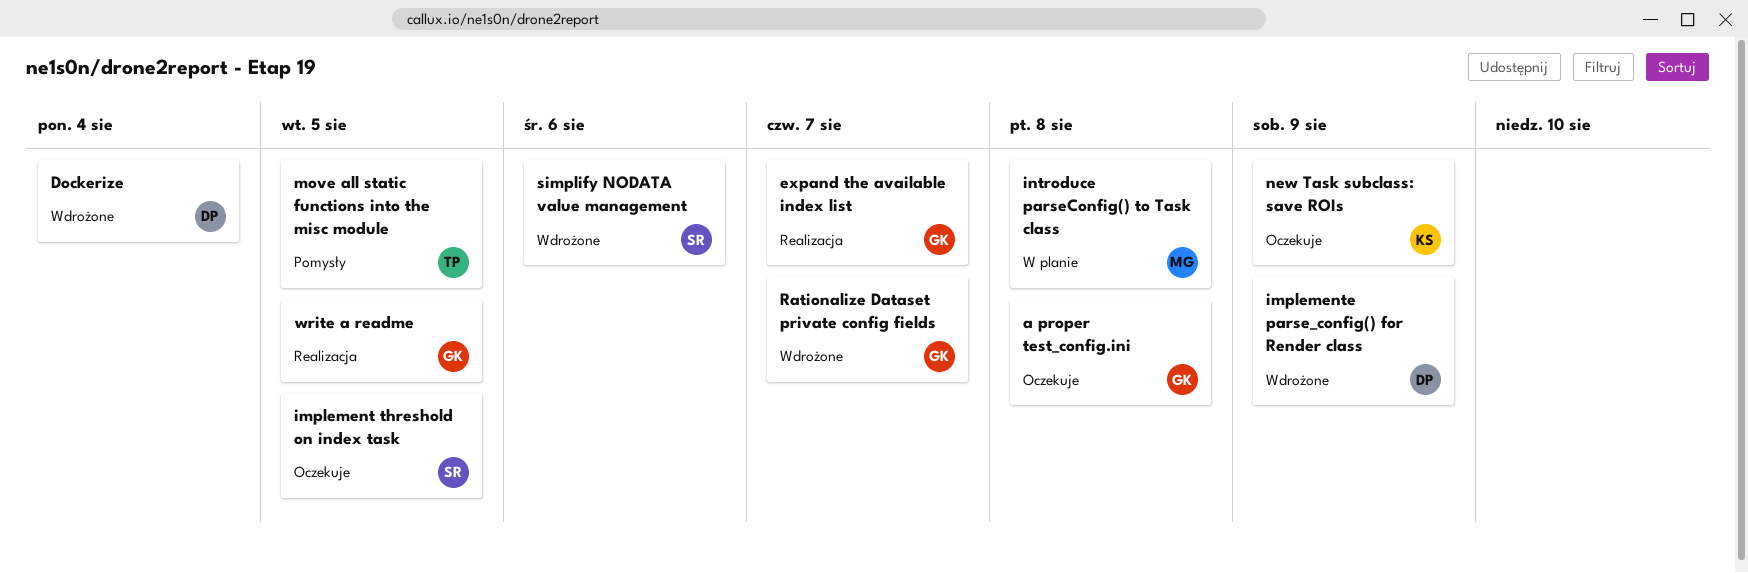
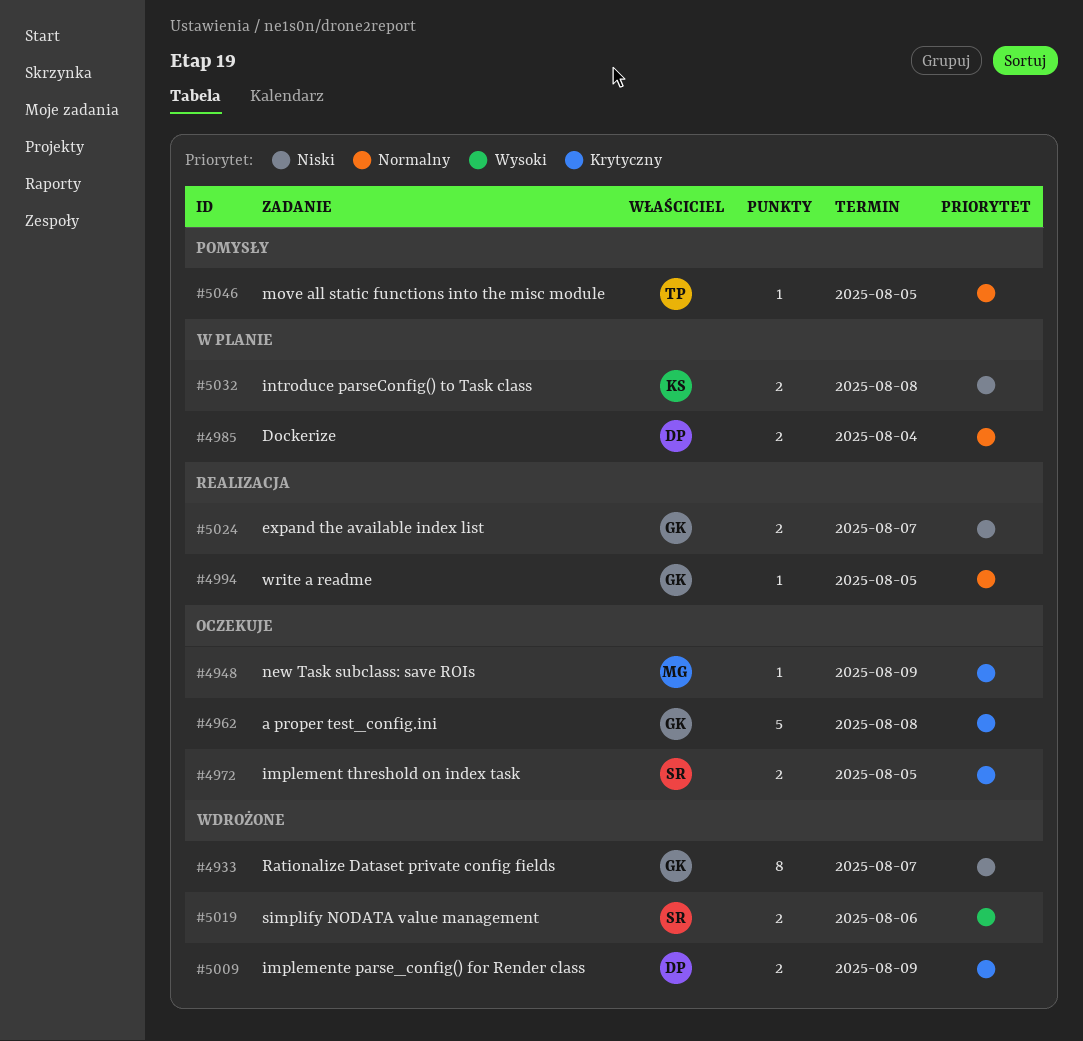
Dockerize, status: Wdrożone -> W planie
introduce parseConfig() to Task class, owner: MG -> KS
new Task subclass: save ROIs, owner: KS -> MG

